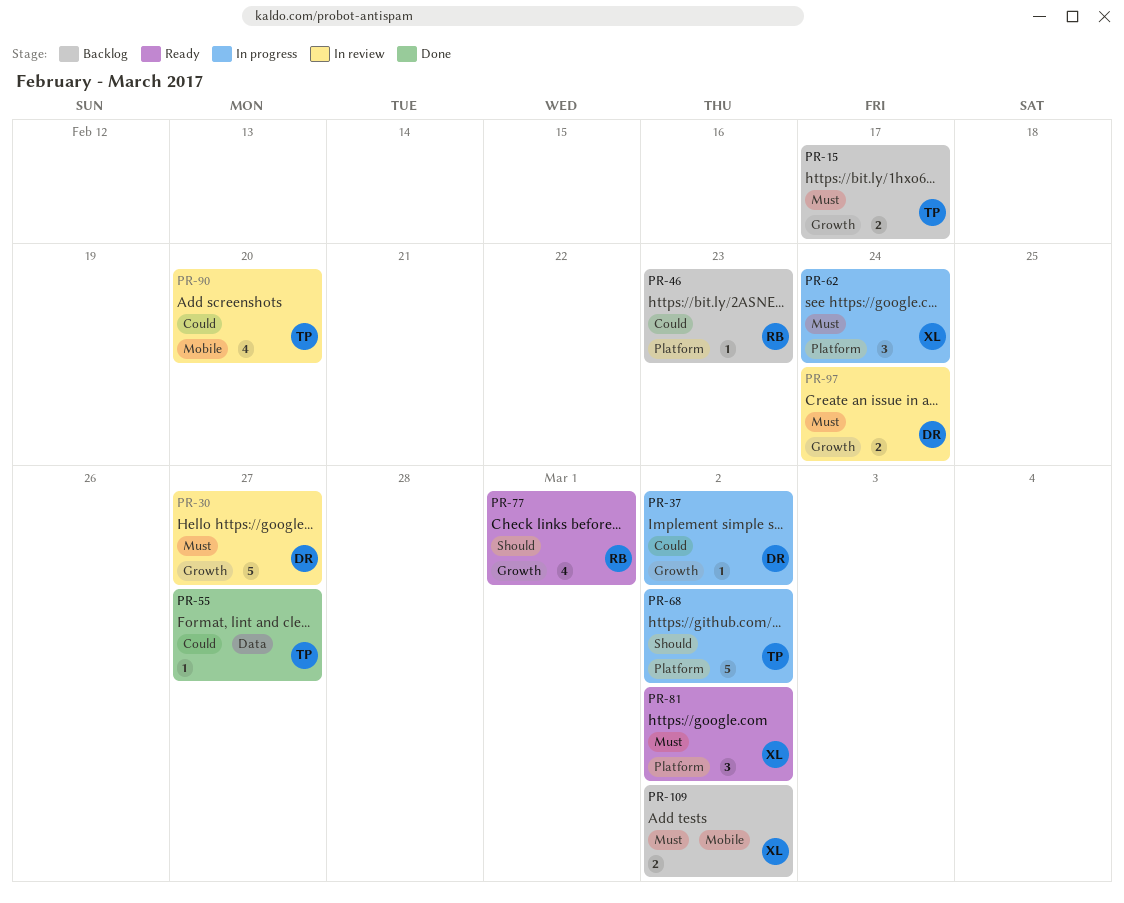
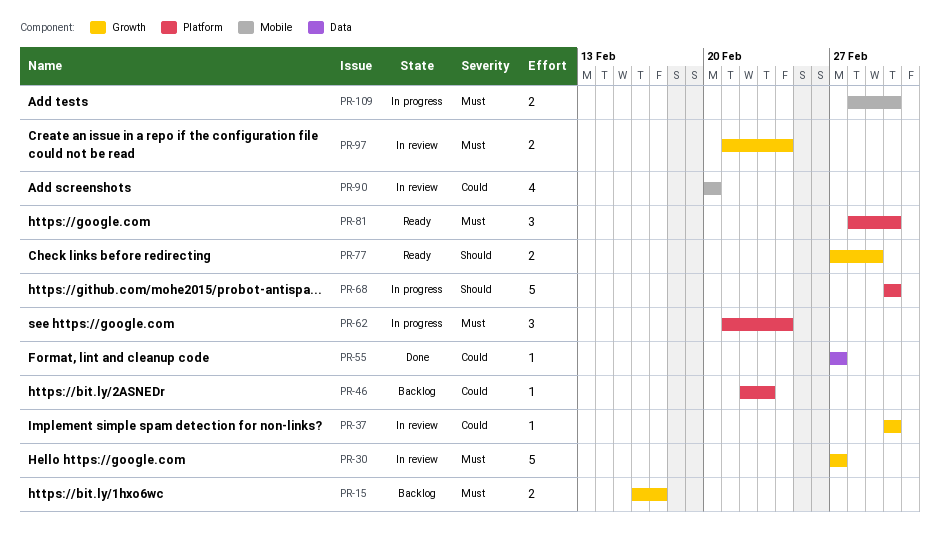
PR-37, status: In progress -> In review
PR-77, estimate: 4 -> 2
PR-109, status: Backlog -> In progress

